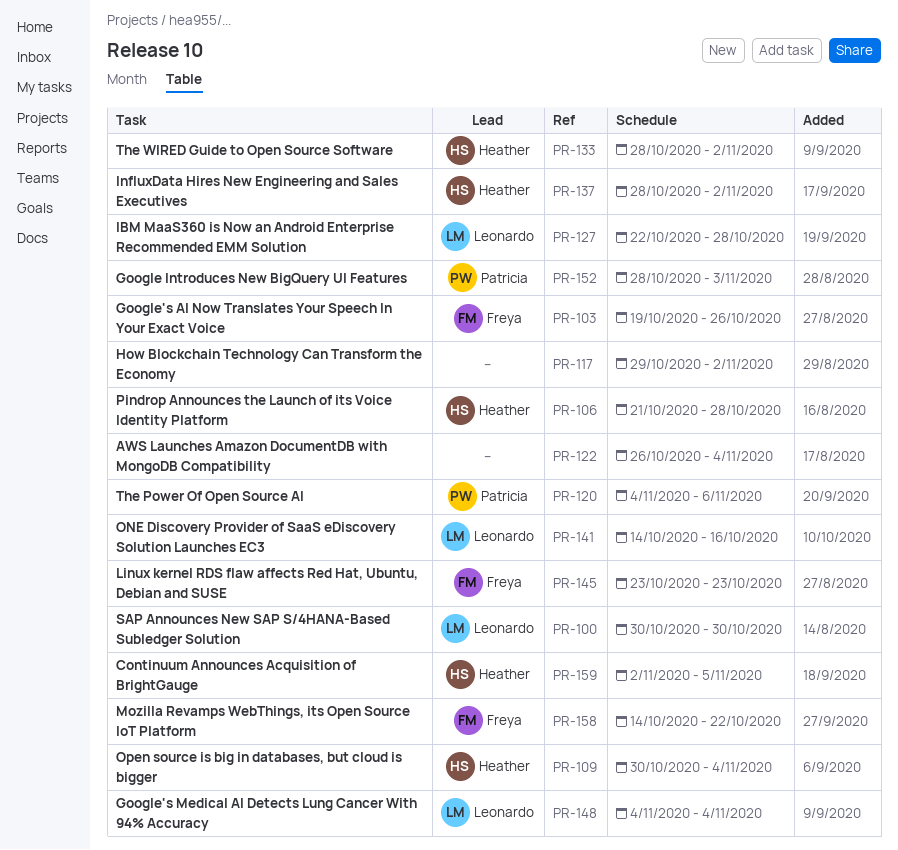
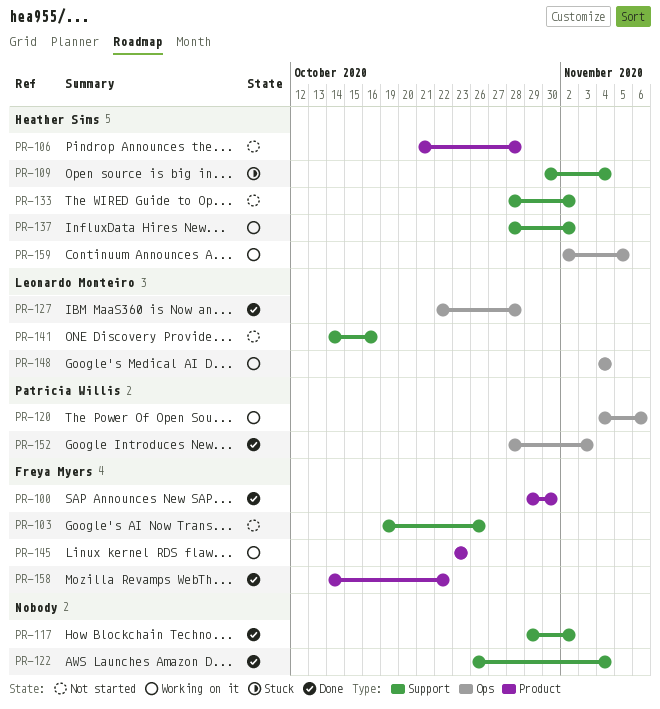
PR-100, owner: Leonardo Monteiro -> Freya Myers
PR-100, start: Oct 30 -> Oct 29

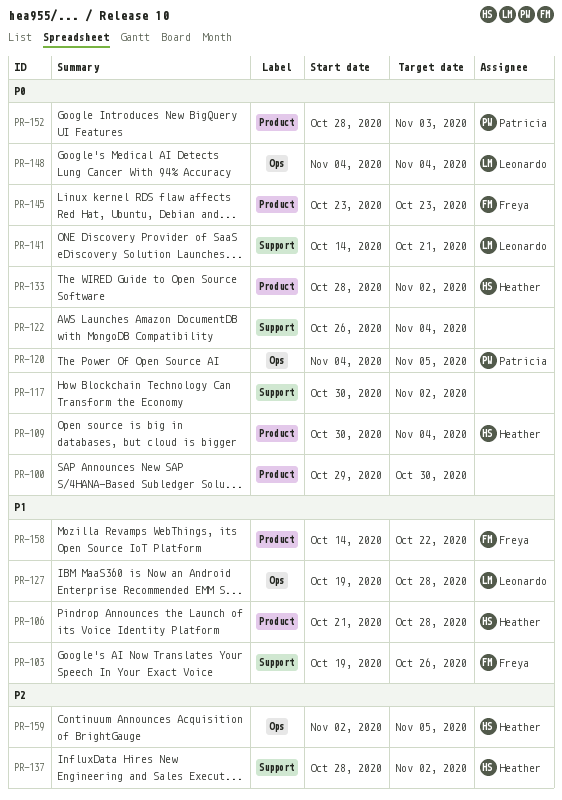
PR-100, owner: Freya Myers -> none
PR-109, label: Support -> Product
PR-117, start: Oct 29 -> Oct 30
PR-120, due: Nov 6 -> Nov 5
PR-127, start: Oct 22 -> Oct 19
PR-133, label: Support -> Product
PR-141, due: Oct 16 -> Oct 21
PR-152, label: Ops -> Product

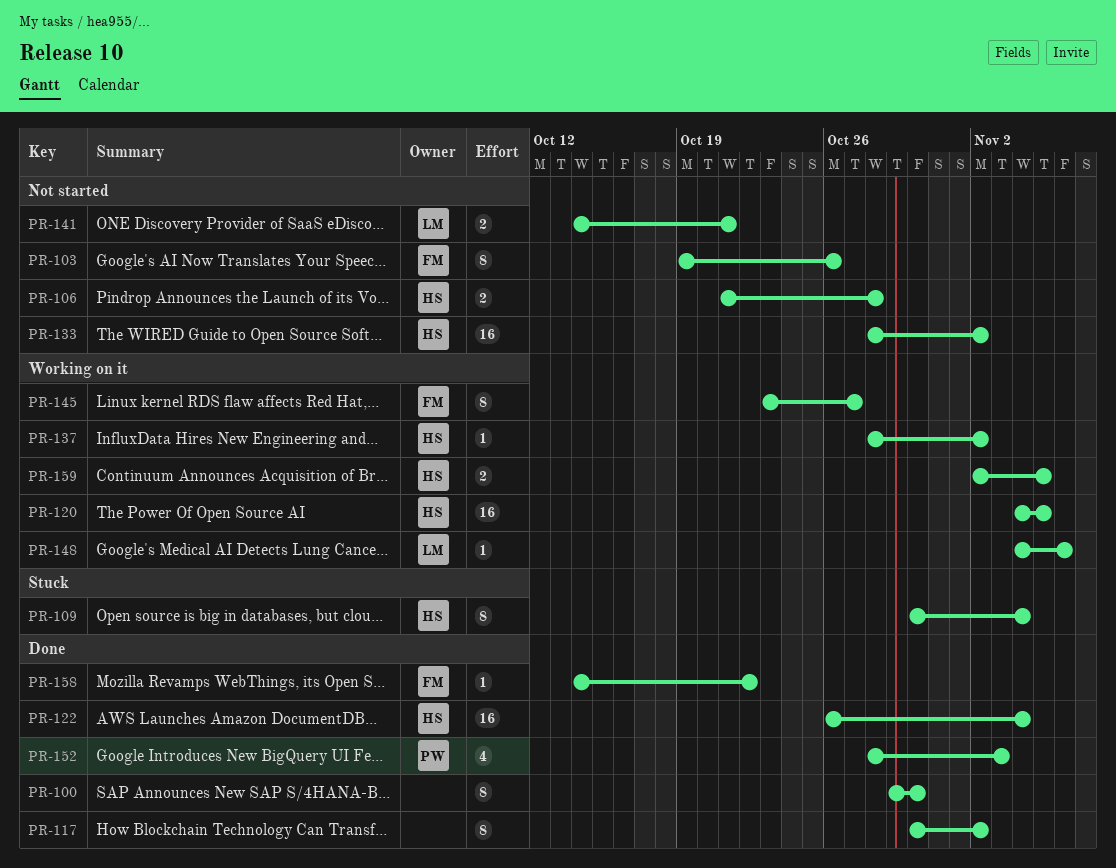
PR-120, owner: Patricia -> Heather
PR-122, owner: none -> Heather
PR-127: present -> none
PR-145, due: Oct 23 -> Oct 27
PR-148, due: Nov 4 -> Nov 6

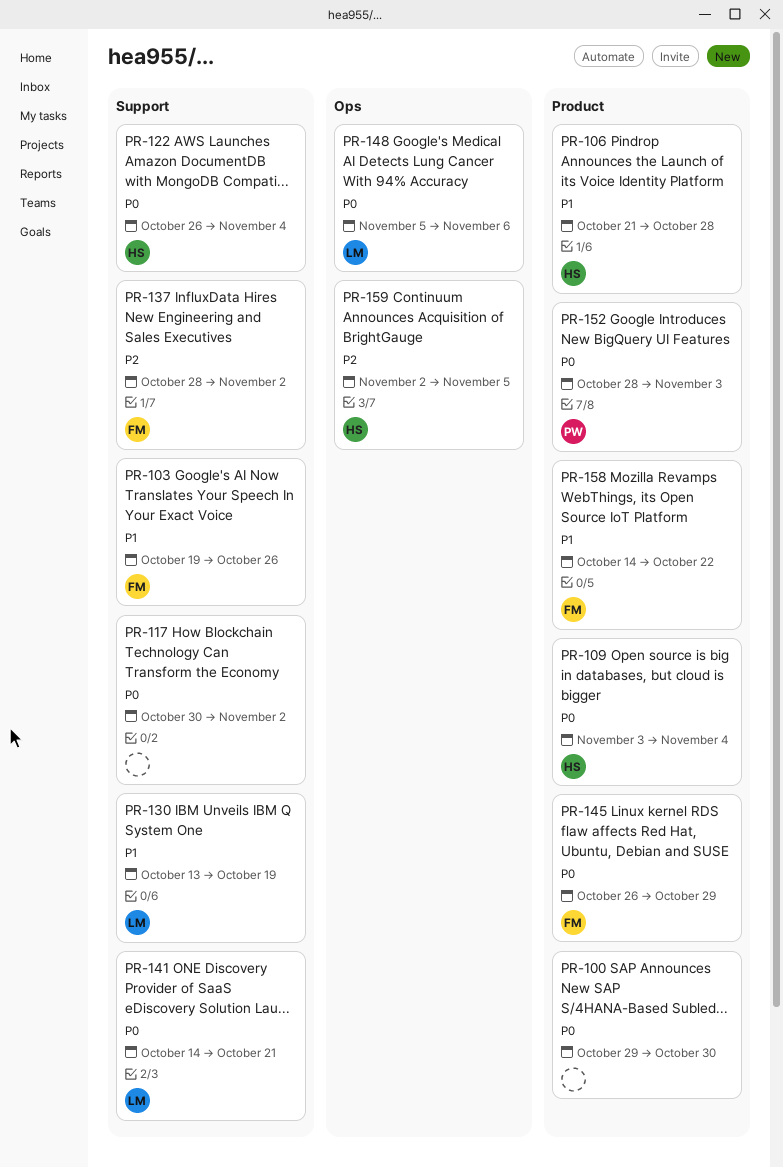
PR-109, start: Oct 30 -> Nov 3
PR-120: present -> none
PR-130: none -> present
PR-133: present -> none
PR-137, owner: HS -> FM
PR-145, start: Oct 23 -> Oct 26
PR-145, due: Oct 27 -> Oct 29
PR-148, start: Nov 4 -> Nov 5

